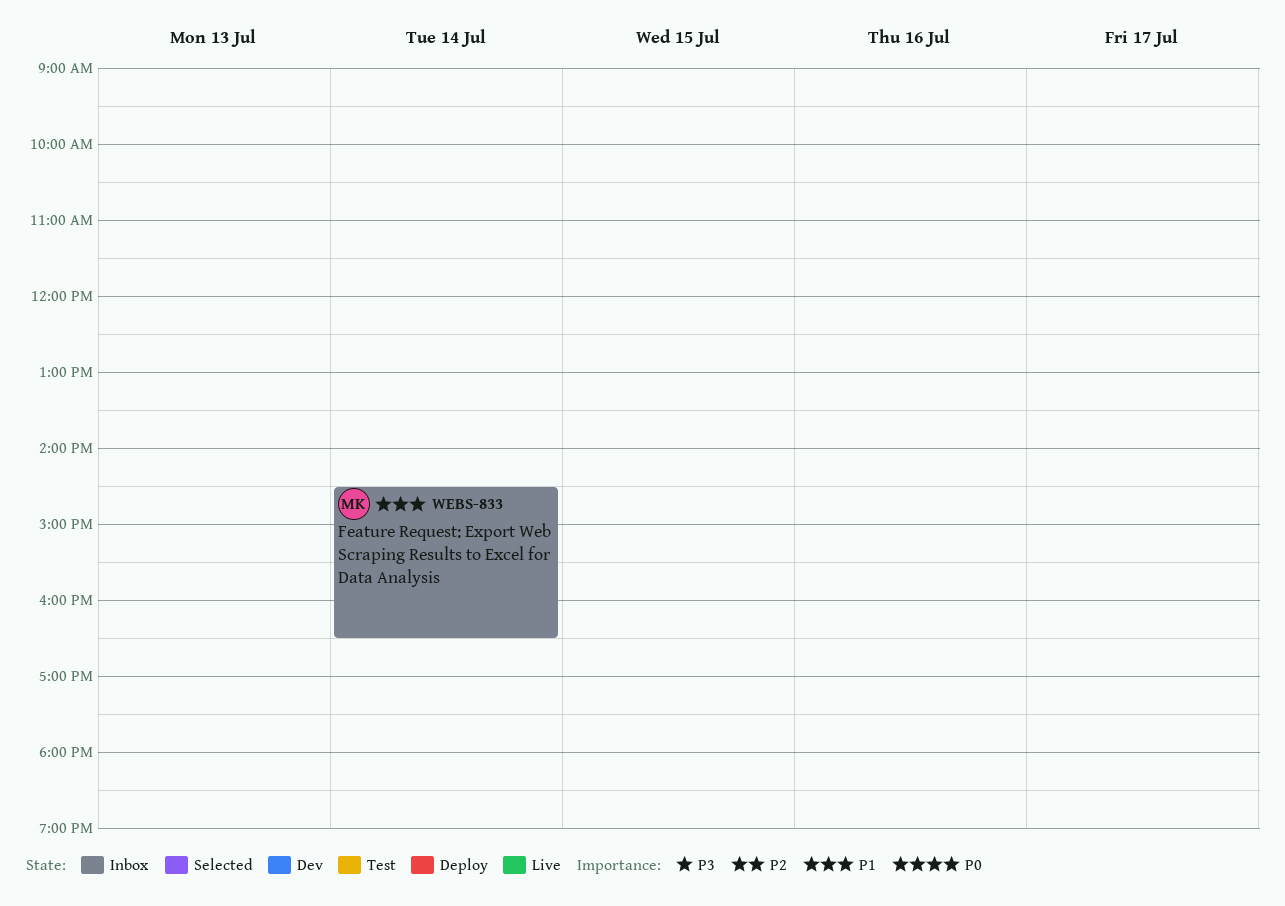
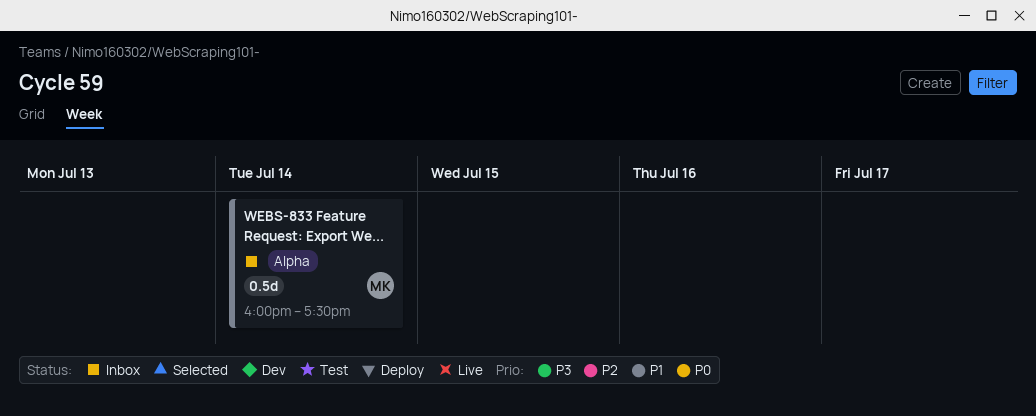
WEBS-833, begins: 14:30 -> 16:00
WEBS-833, ends: 16:30 -> 17:30

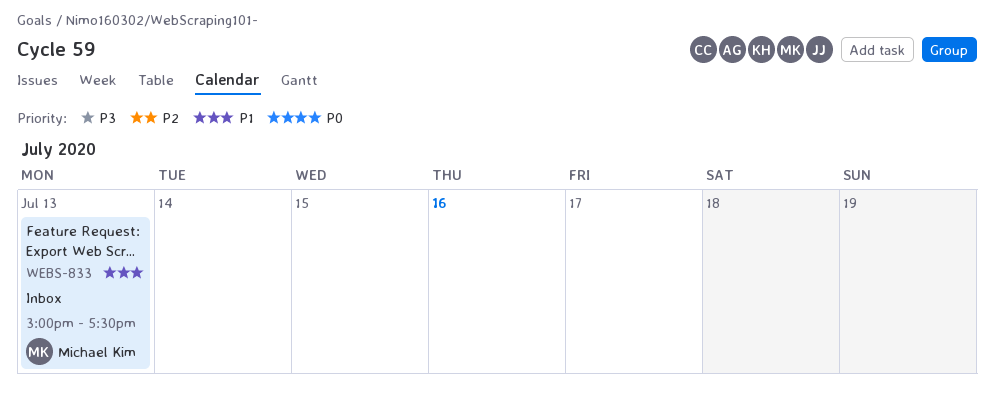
WEBS-833, day: Jul 14 -> Jul 13
WEBS-833, begins: 16:00 -> 15:00

